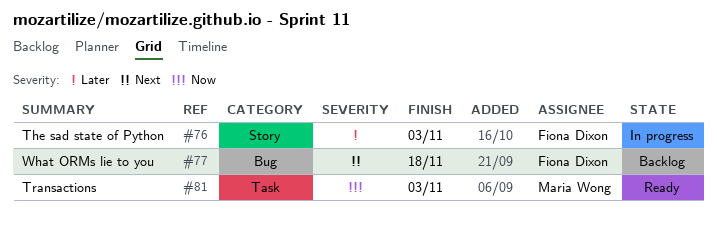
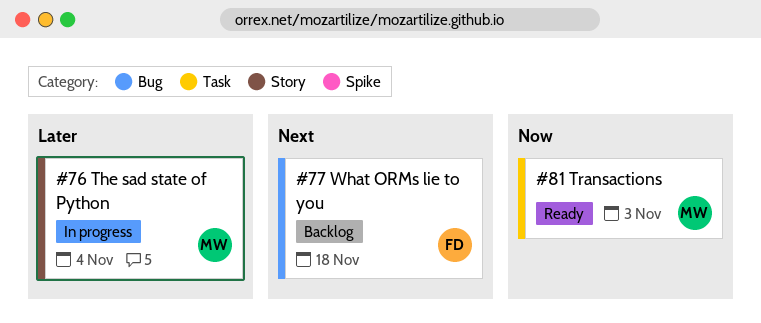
#76, owner: Fiona Dixon -> Maria Wong
#76, due: Nov 3 -> Nov 4

